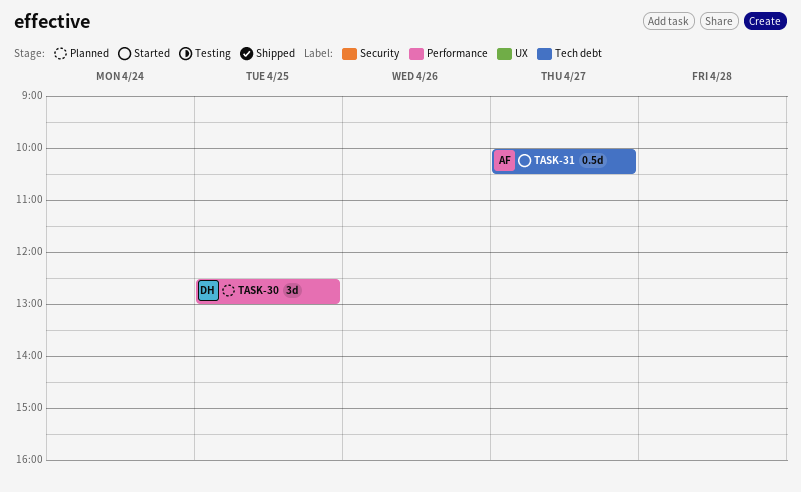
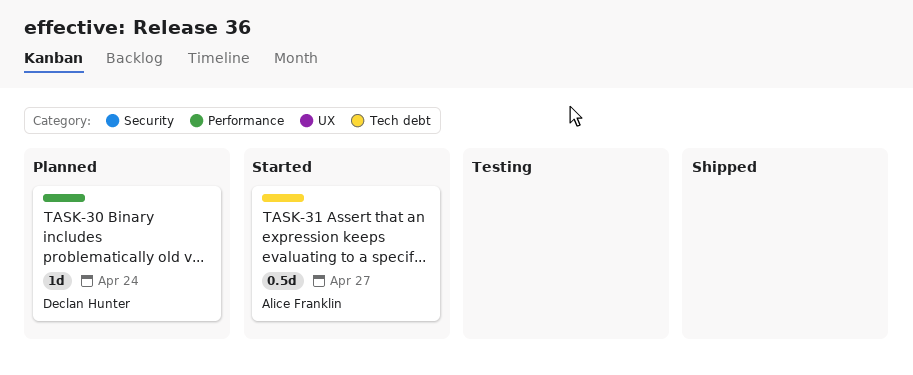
TASK-30, estimate: 3d -> 1d
TASK-30, day: Apr 25 -> Apr 24

